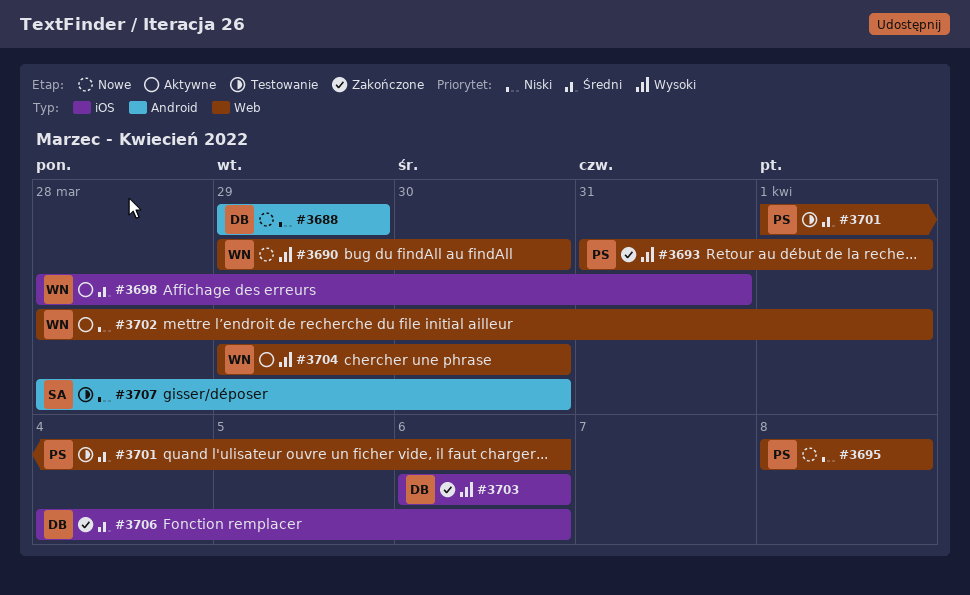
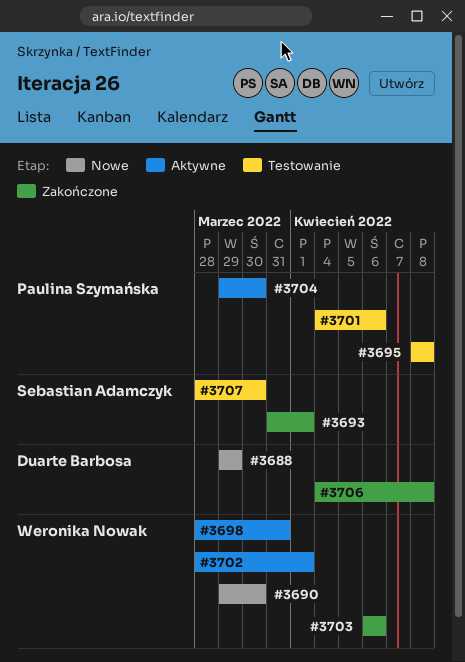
#3693, owner: Paulina Szymańska -> Sebastian Adamczyk
#3695, status: Nowe -> Testowanie
#3701, start: Apr 1 -> Apr 4
#3703, owner: Duarte Barbosa -> Weronika Nowak
#3704, owner: Weronika Nowak -> Paulina Szymańska
#3706, due: Apr 6 -> Apr 8

